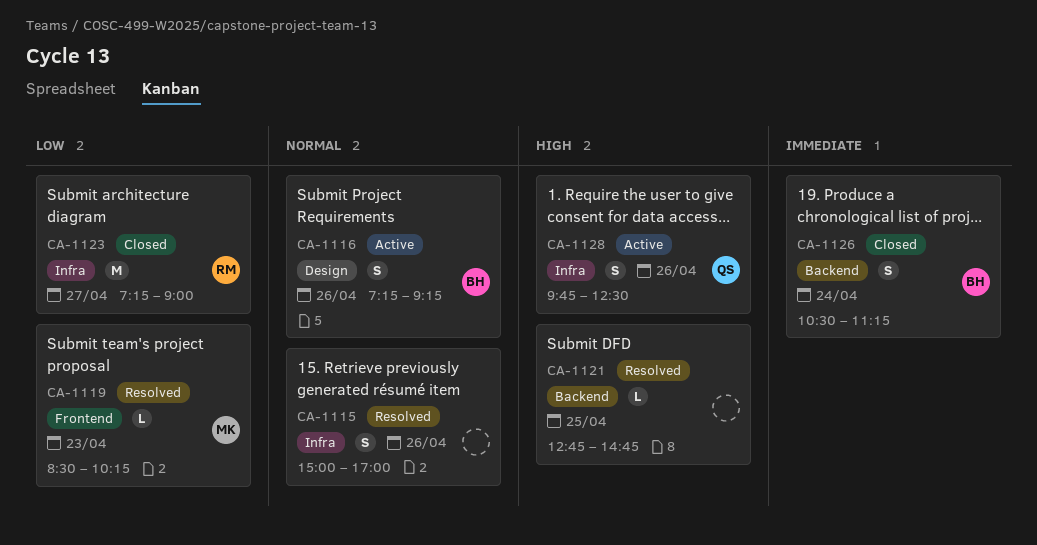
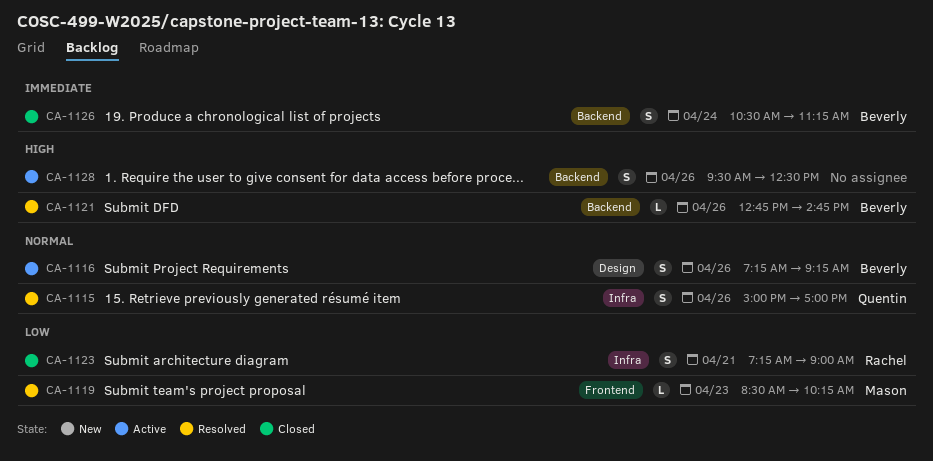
CA-1115, owner: none -> Quentin
CA-1121, owner: none -> Beverly
CA-1121, day: Apr 25 -> Apr 26
CA-1123, estimate: M -> S
CA-1123, day: Apr 27 -> Apr 21
CA-1128, owner: Quentin -> none
CA-1128, label: Infra -> Backend
CA-1128, begins: 09:45 -> 09:30

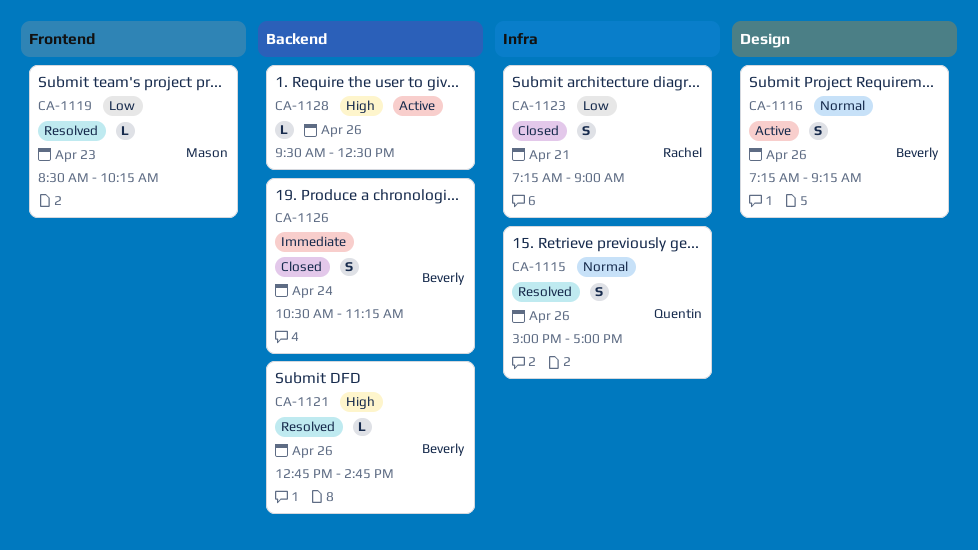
CA-1128, estimate: S -> L

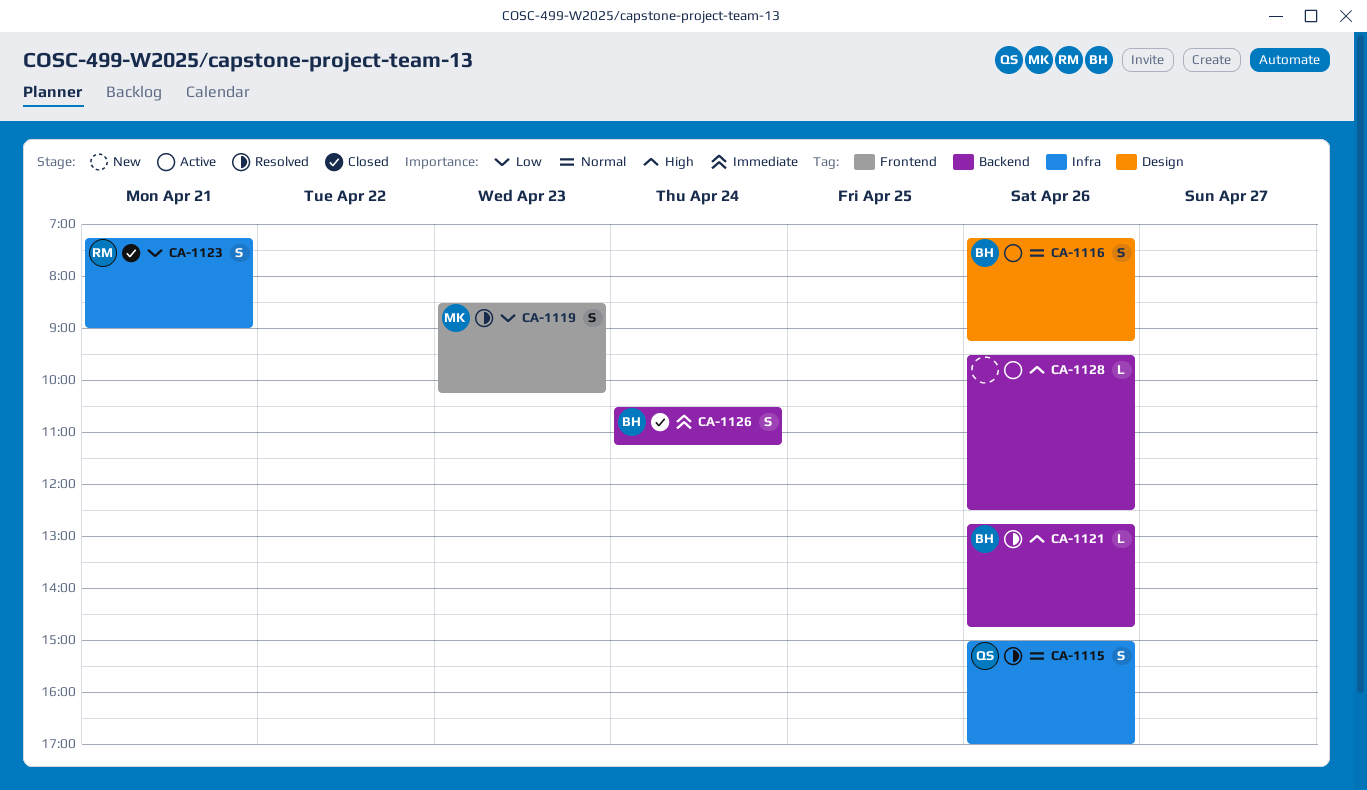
CA-1119, estimate: L -> S

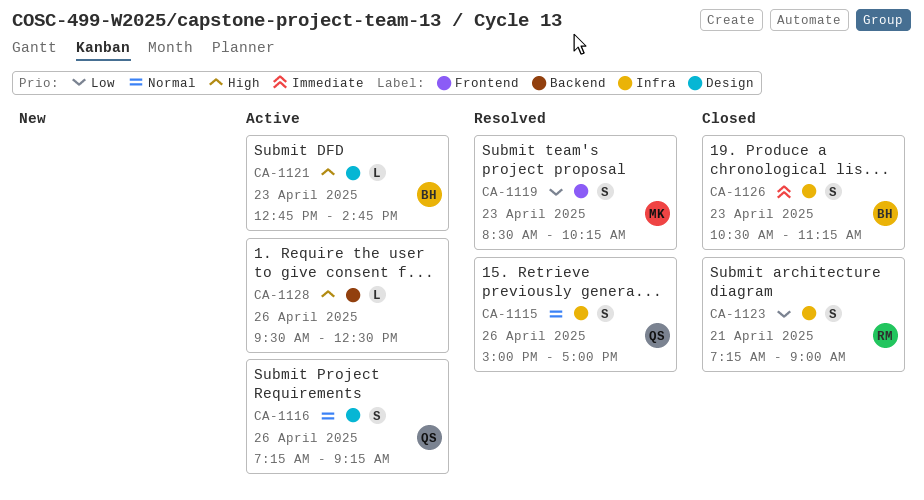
CA-1116, owner: BH -> QS
CA-1121, status: Resolved -> Active
CA-1121, label: Backend -> Design
CA-1121, day: Apr 26 -> Apr 23
CA-1126, label: Backend -> Infra
CA-1126, day: Apr 24 -> Apr 23

